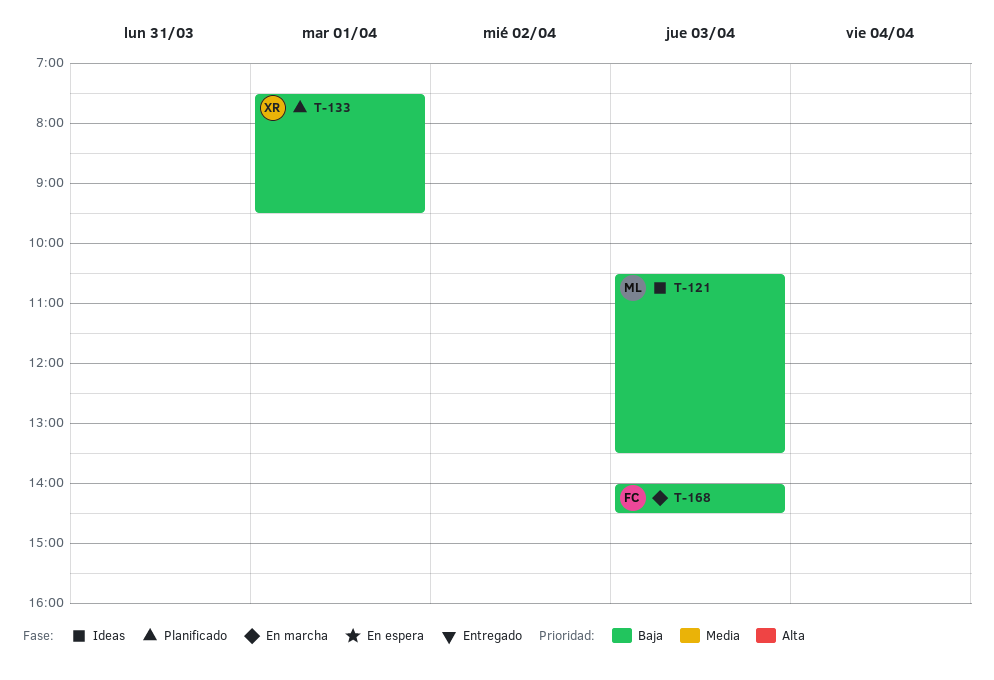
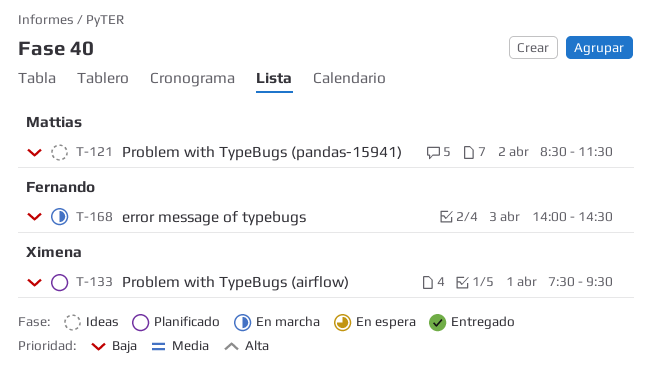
T-121, day: Apr 3 -> Apr 2
T-121, begins: 10:30 -> 08:30
T-121, ends: 13:30 -> 11:30

